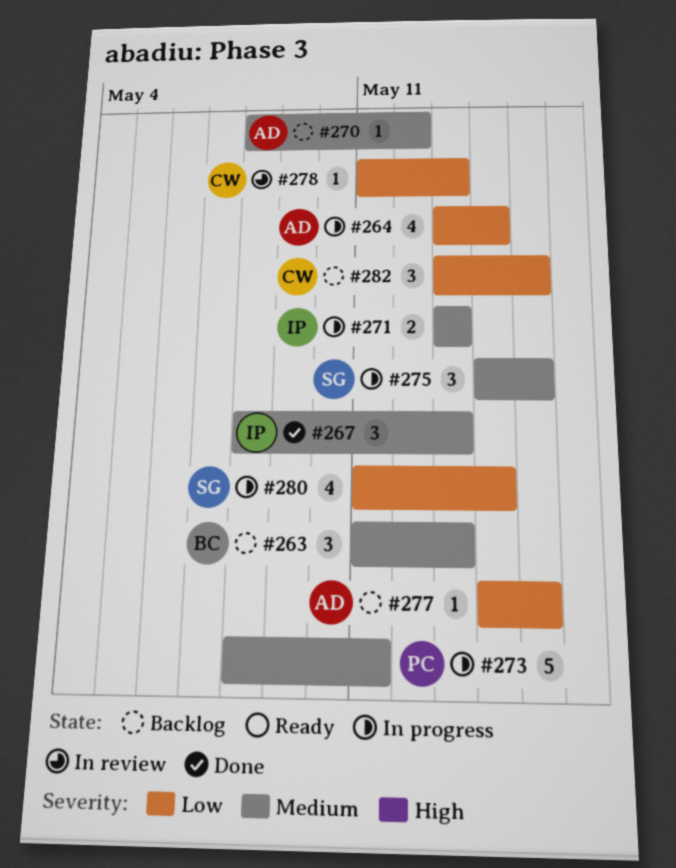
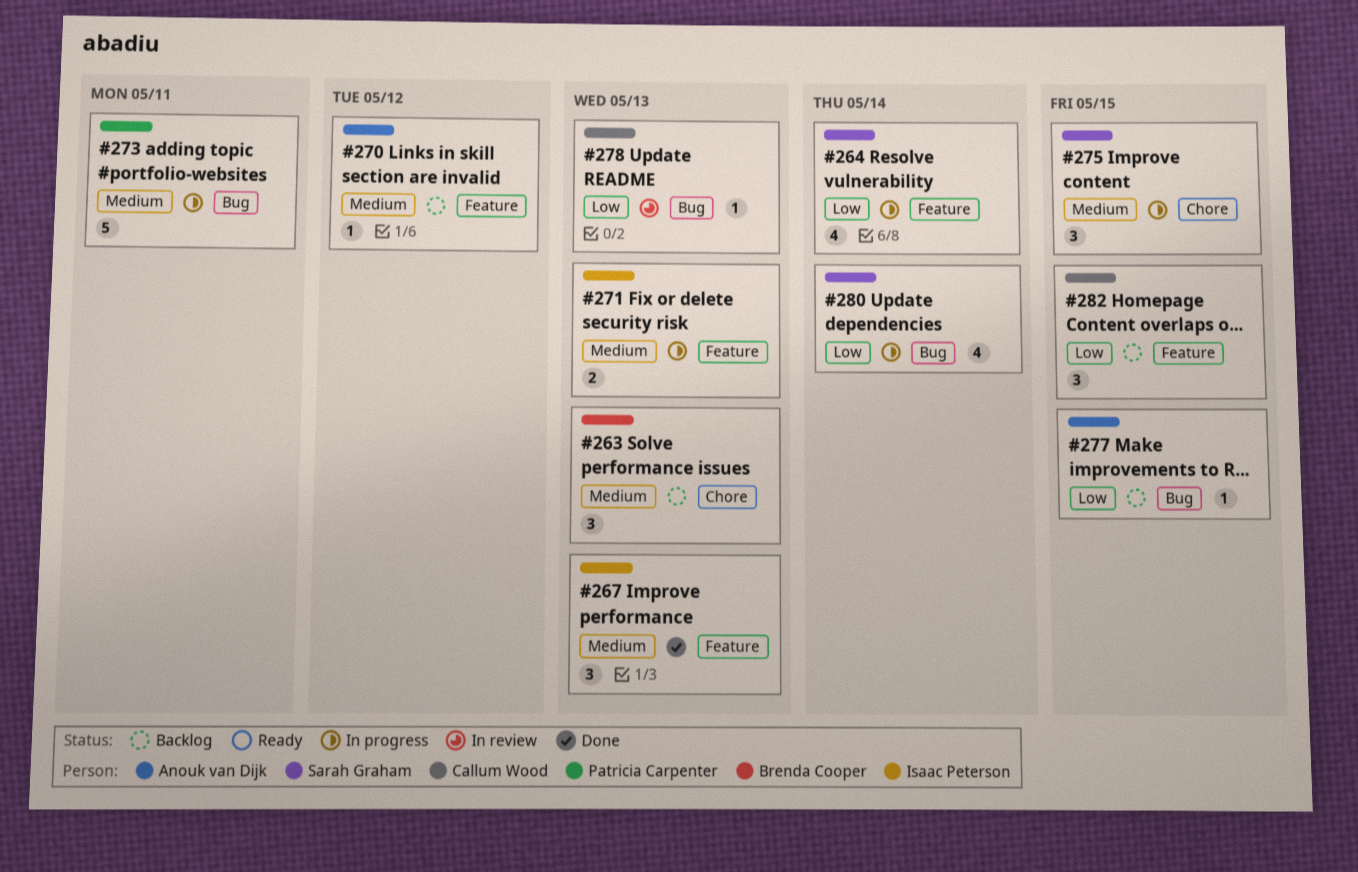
#264, owner: Anouk van Dijk -> Sarah Graham

